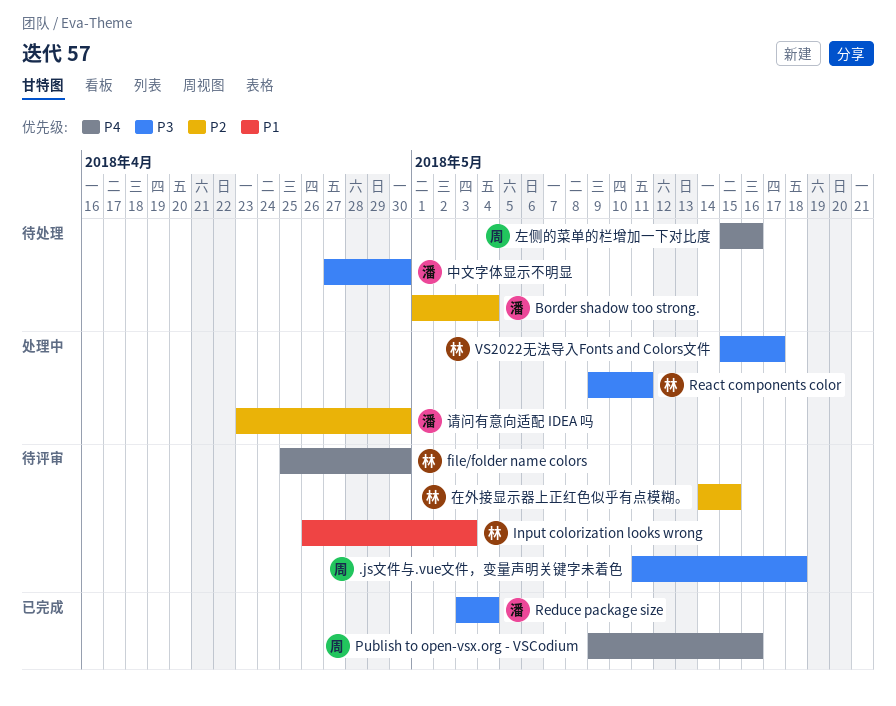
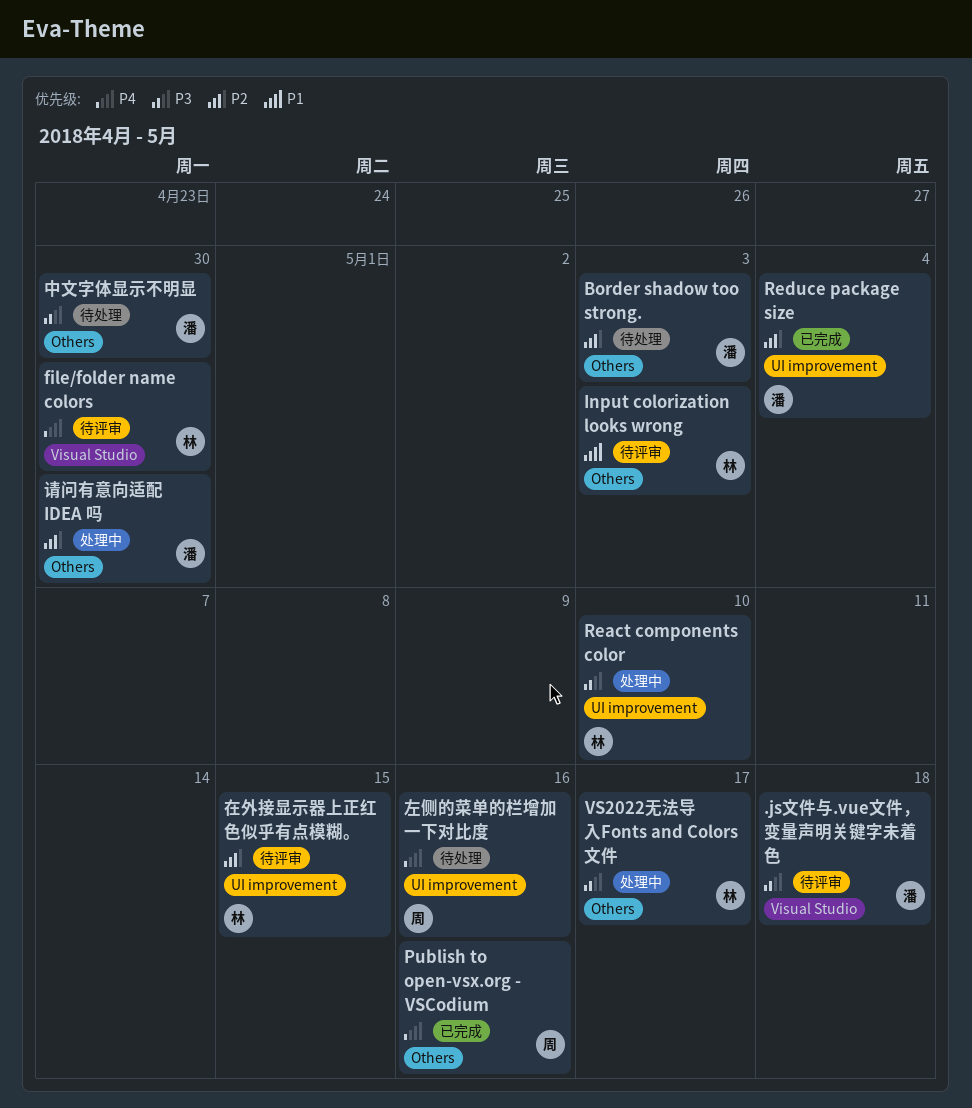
.js文件与.vue文件，变量声明关键字未着色, owner: 周 -> 潘
Border shadow too strong., due: May 4 -> May 3
React components color, due: May 11 -> May 10
Reduce package size, priority: P3 -> P2

